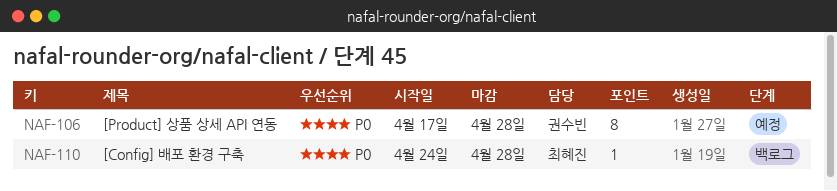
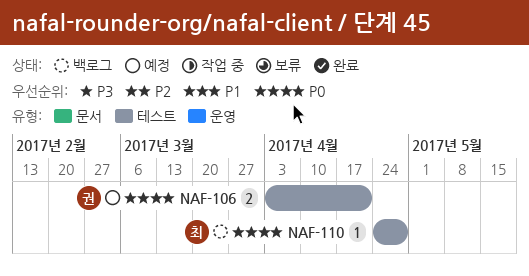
NAF-106, estimate: 8 -> 2
NAF-106, start: Apr 17 -> Apr 3
NAF-106, due: Apr 28 -> Apr 21

